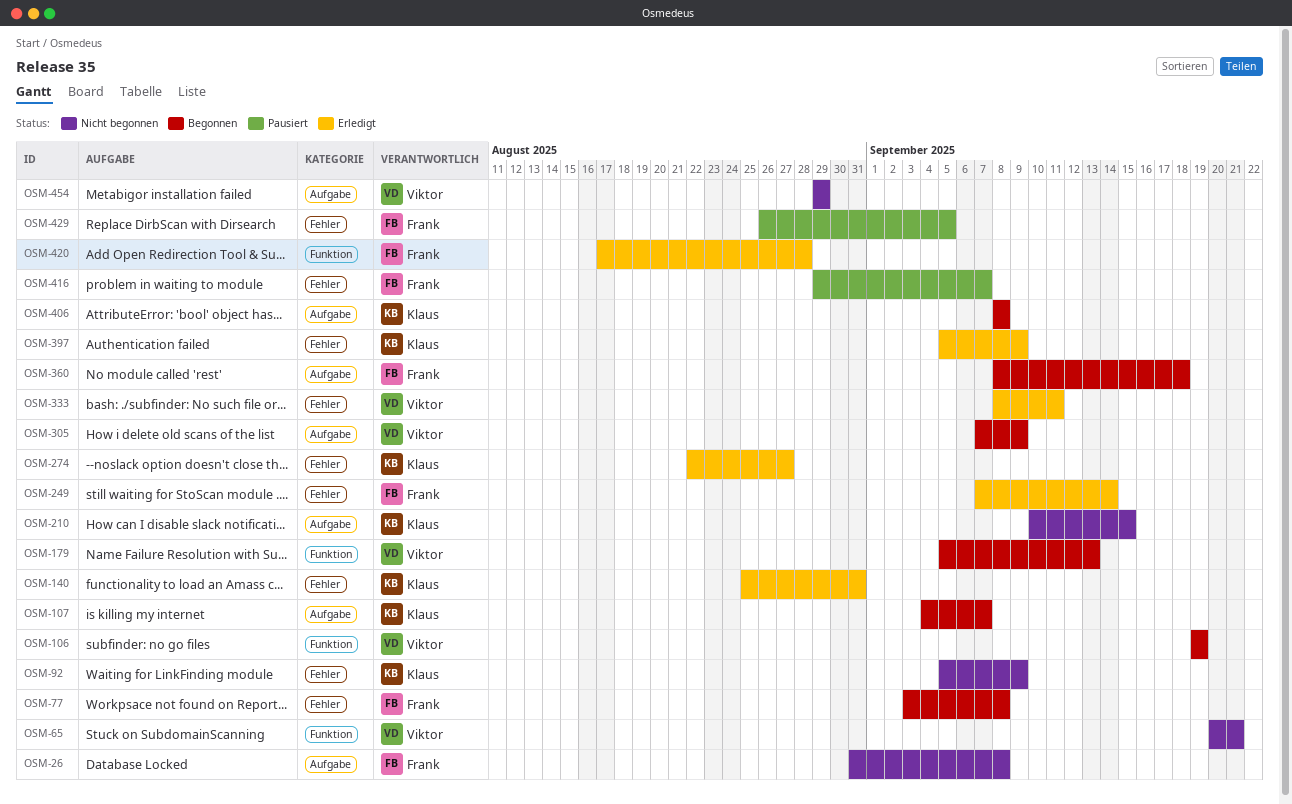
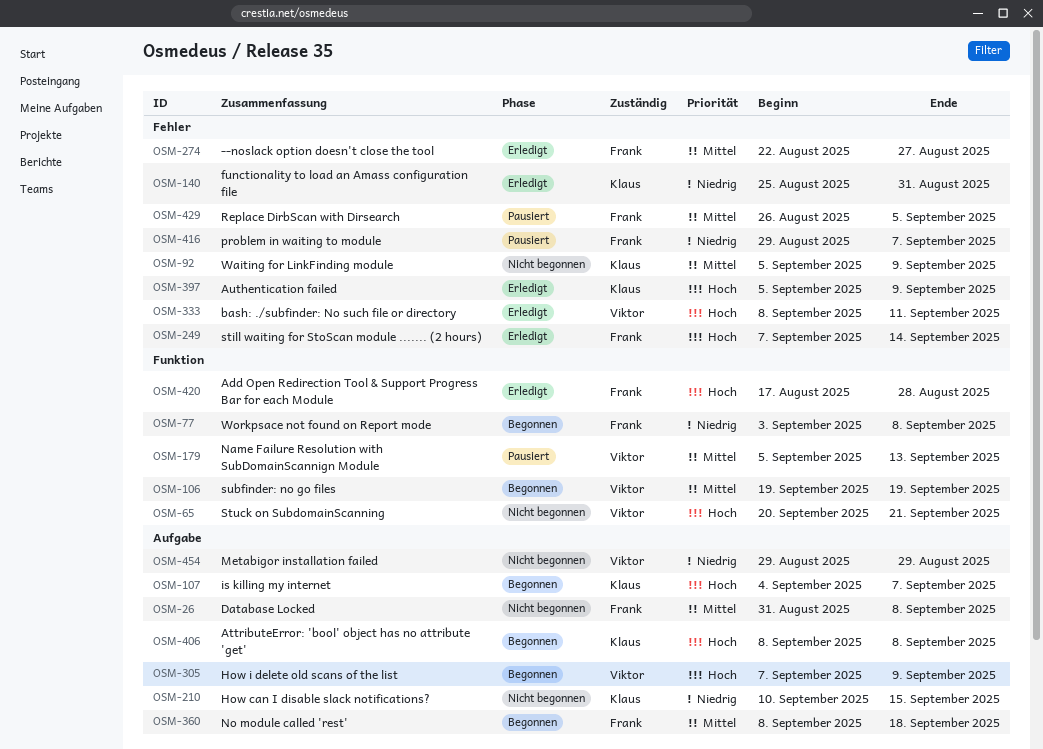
OSM-77, label: Fehler -> Funktion
OSM-179, status: Begonnen -> Pausiert
OSM-274, owner: Klaus -> Frank

